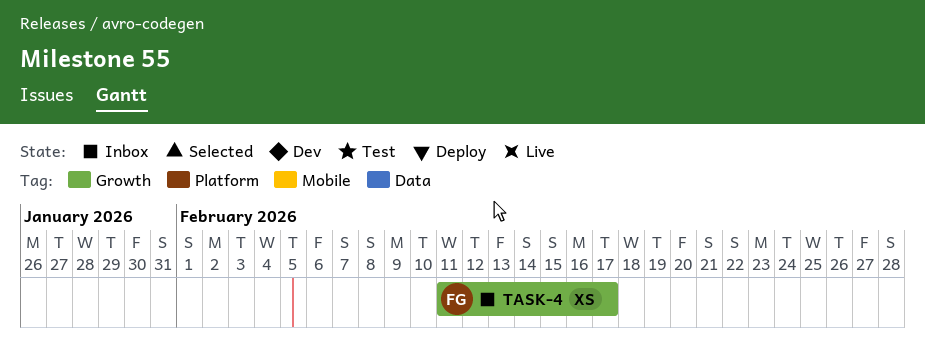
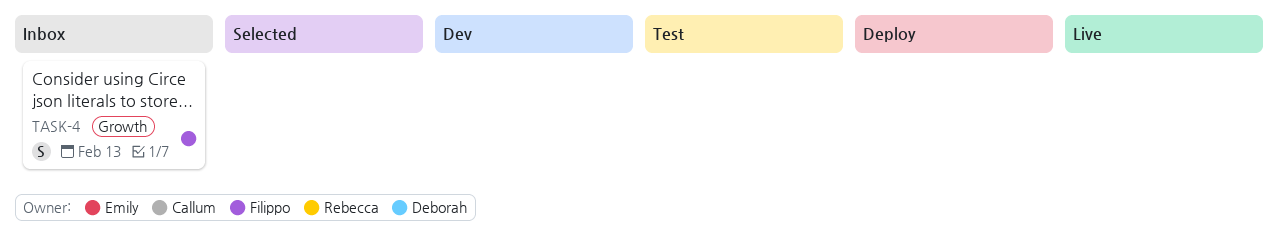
TASK-4, estimate: XS -> S
TASK-4, due: Feb 17 -> Feb 13

